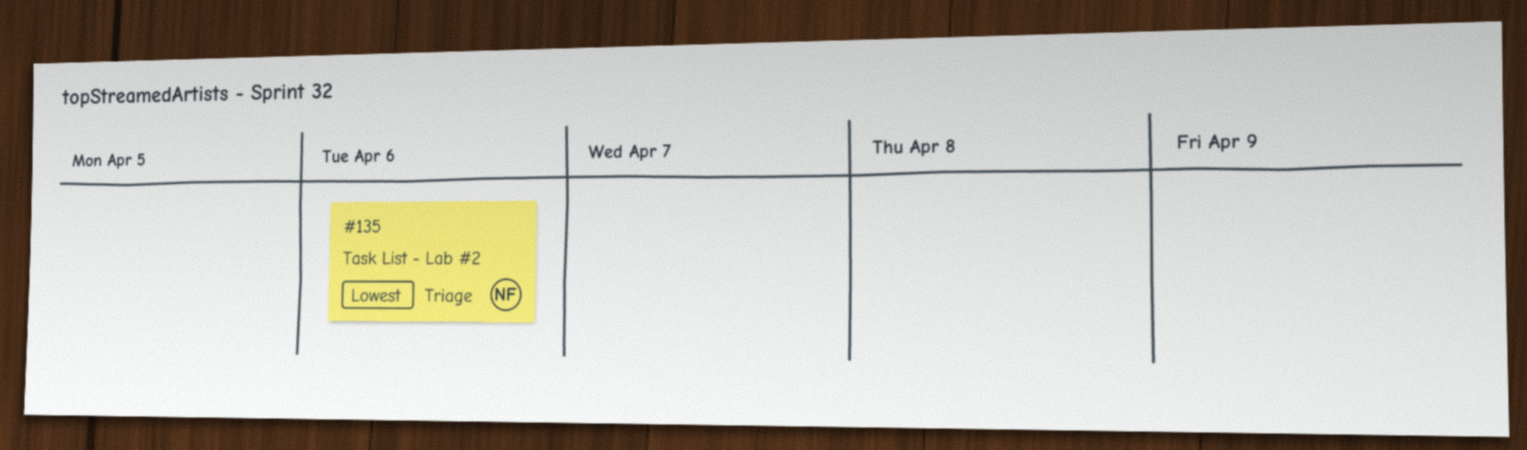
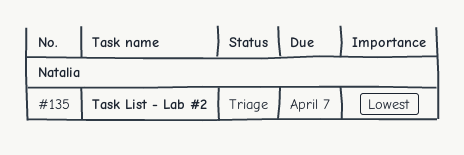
#135, due: Apr 6 -> Apr 7

